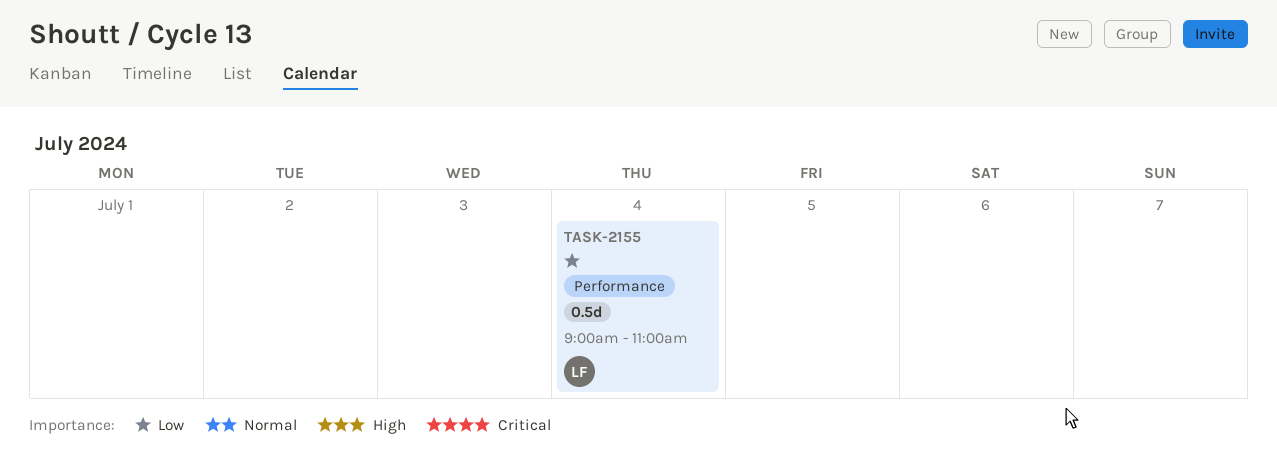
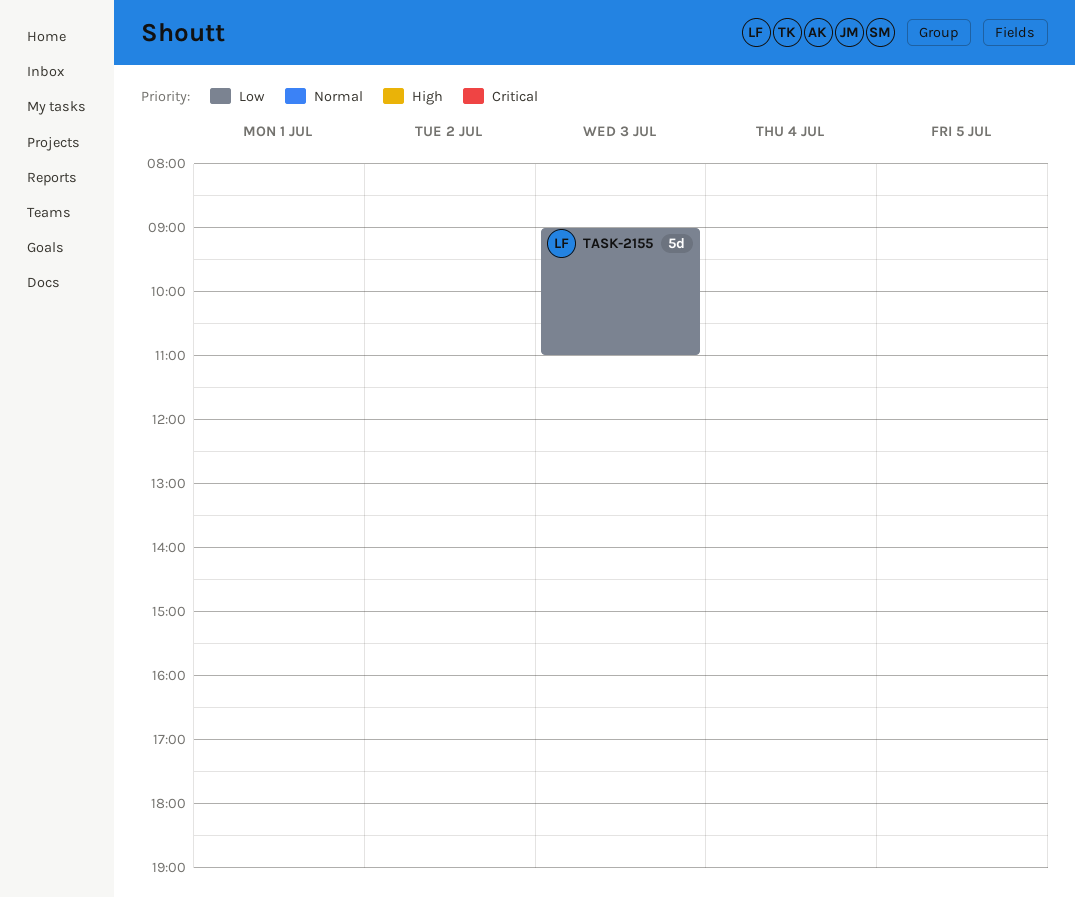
TASK-2155, estimate: 0.5d -> 5d
TASK-2155, day: Jul 4 -> Jul 3

